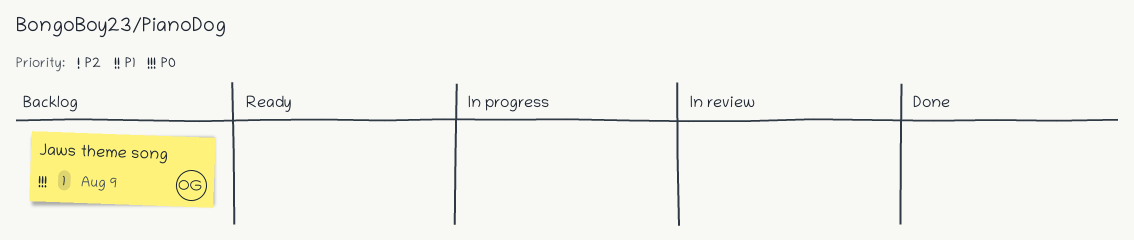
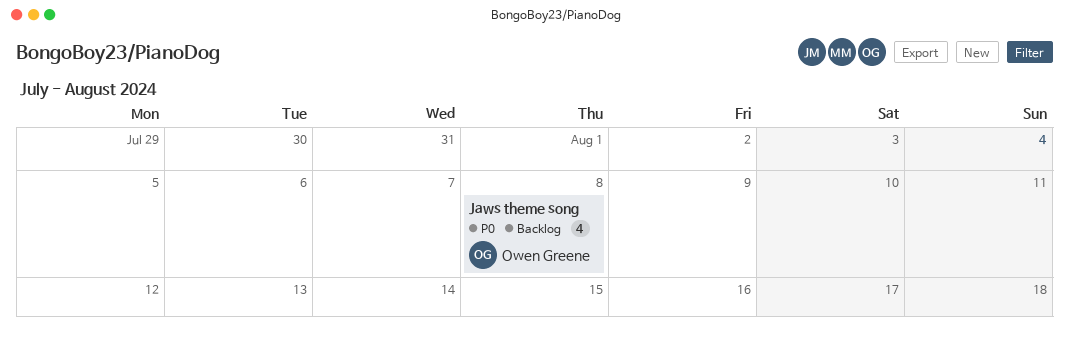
Jaws theme song, estimate: 1 -> 4
Jaws theme song, due: Aug 9 -> Aug 8

